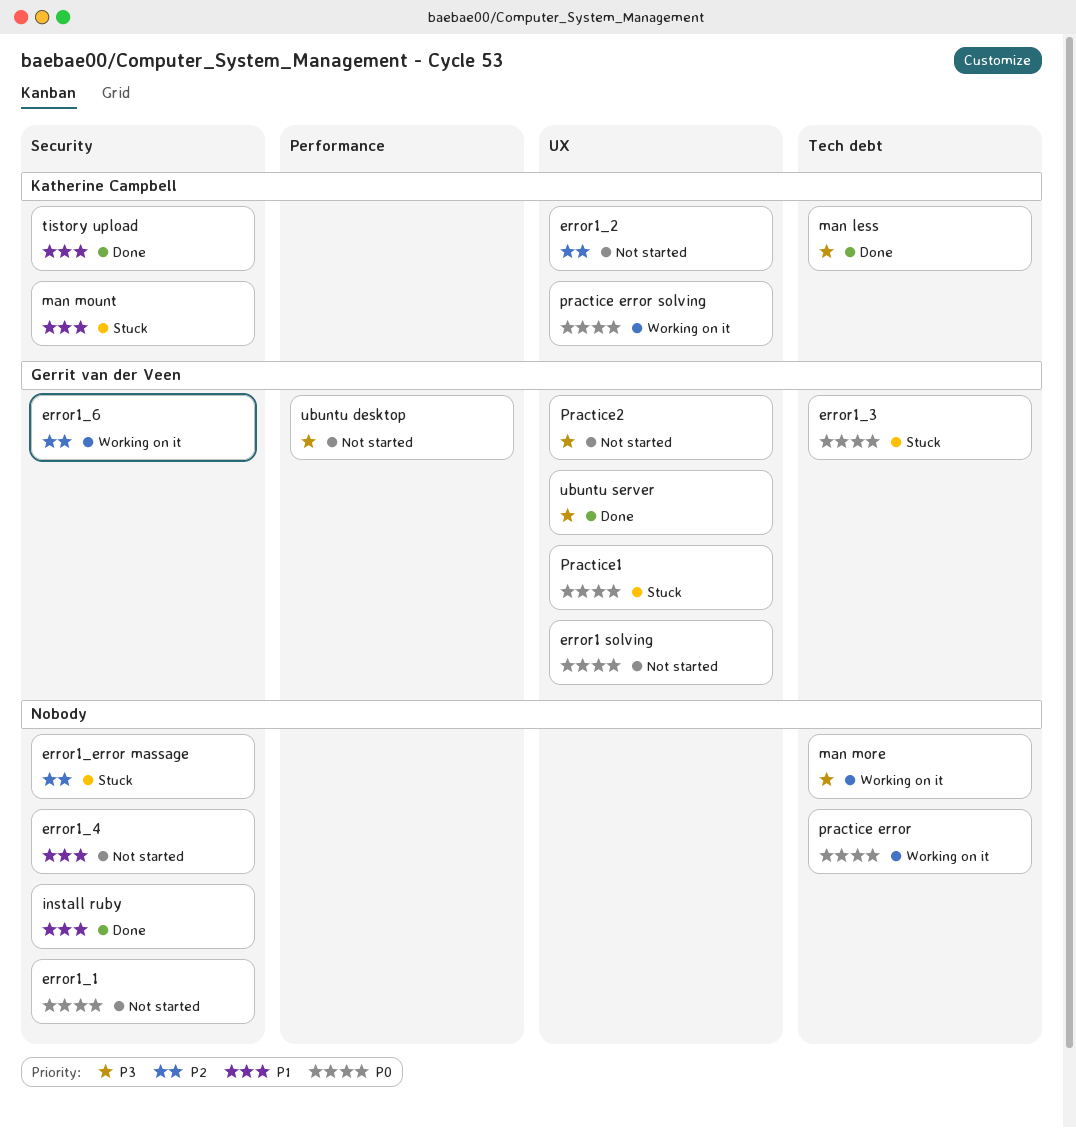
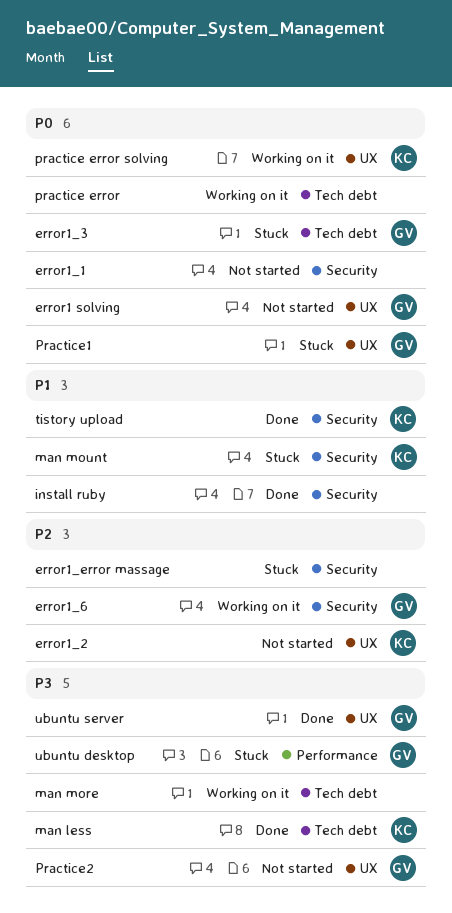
error1_4: present -> none
ubuntu desktop, status: Not started -> Stuck

